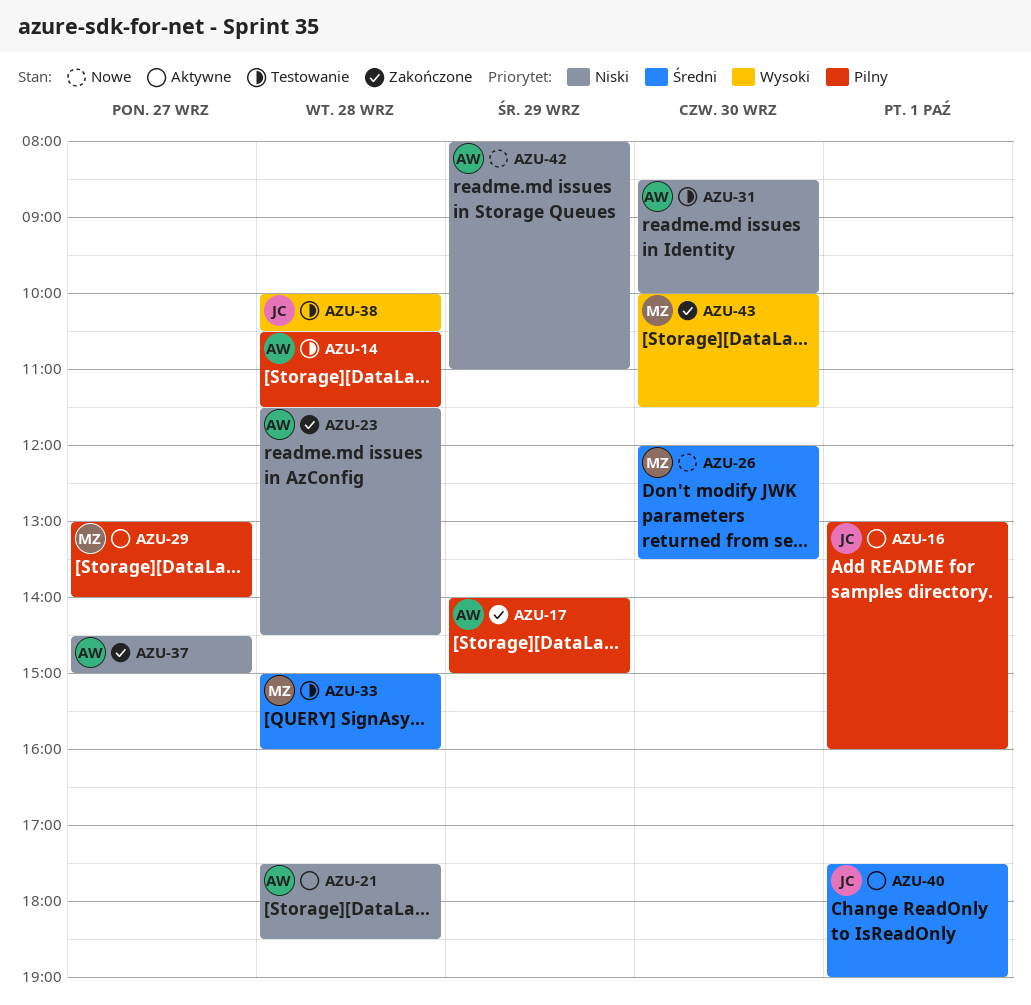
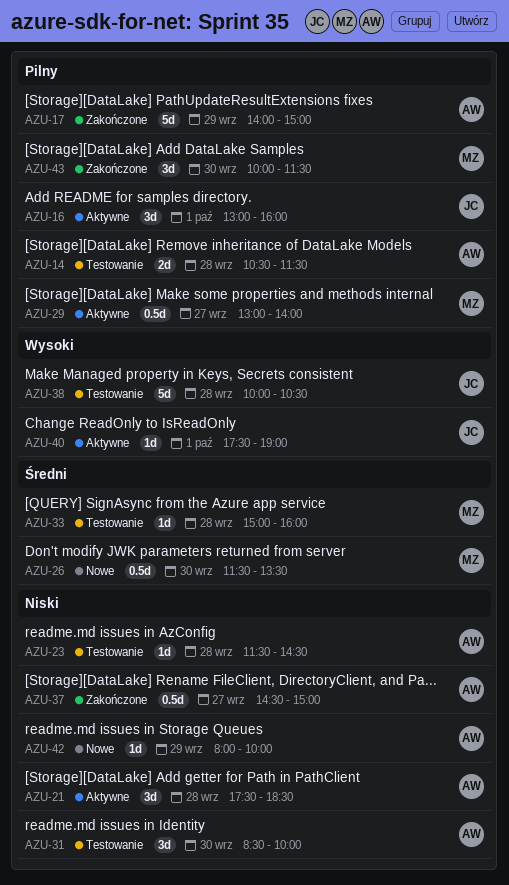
AZU-23, status: Zakończone -> Testowanie
AZU-26, begins: 12:00 -> 11:30
AZU-40, priority: Średni -> Wysoki
AZU-42, ends: 11:00 -> 10:00
AZU-43, priority: Wysoki -> Pilny

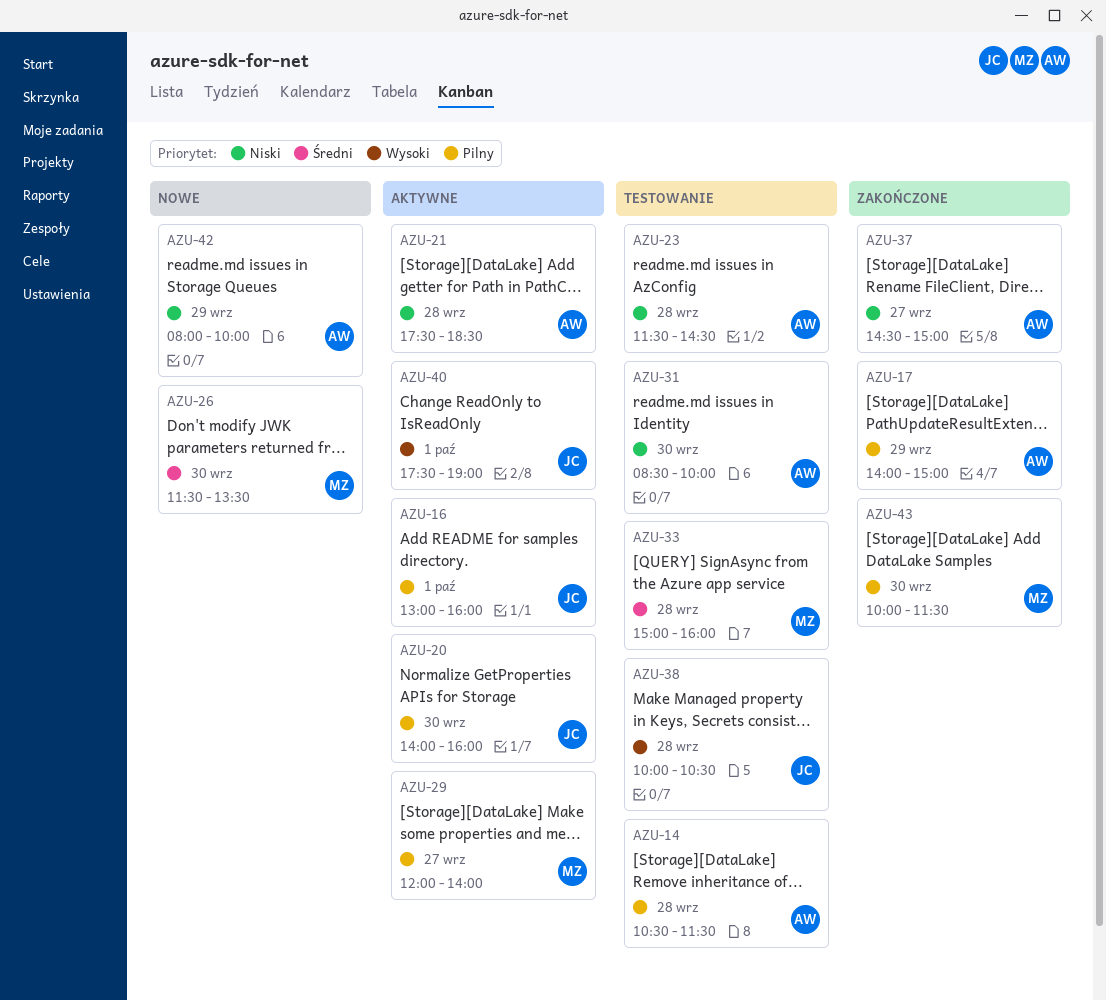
AZU-20: none -> present
AZU-29, begins: 13:00 -> 12:00

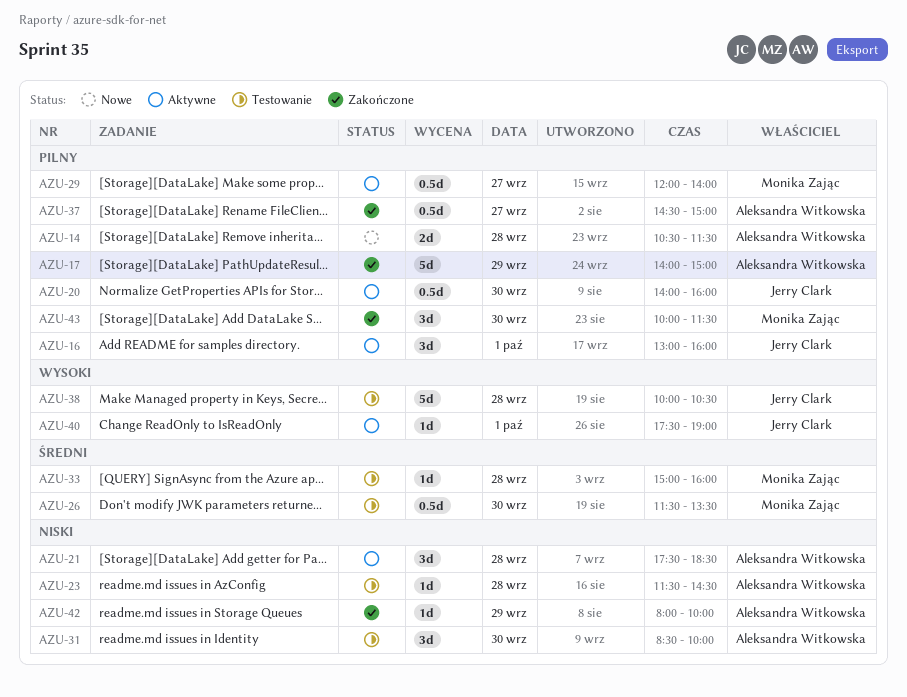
AZU-14, status: Testowanie -> Nowe
AZU-26, status: Nowe -> Testowanie
AZU-37, priority: Niski -> Pilny
AZU-42, status: Nowe -> Zakończone

